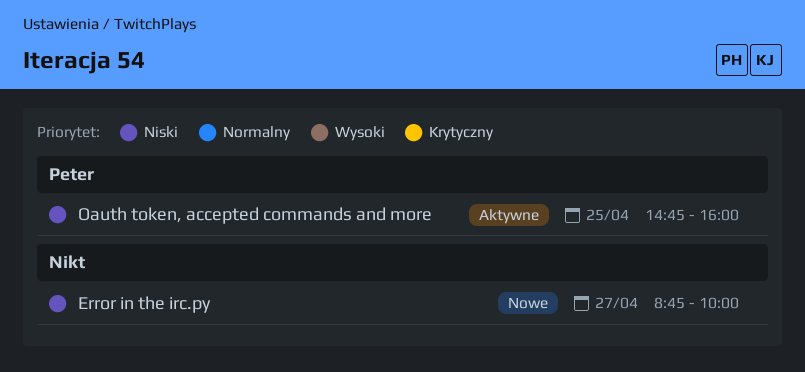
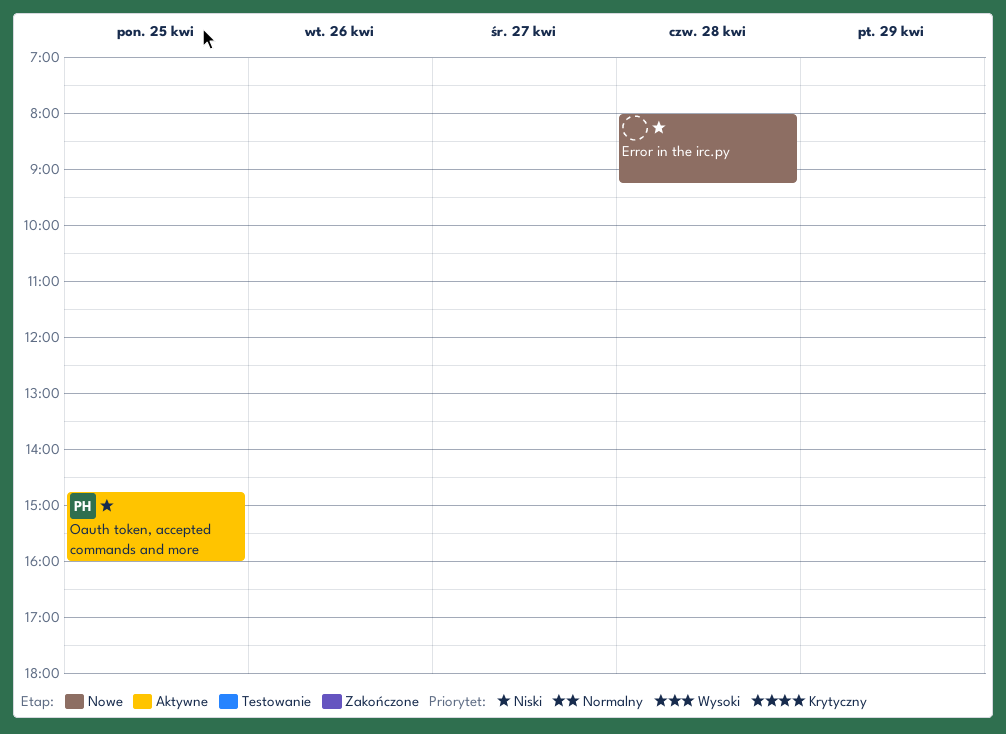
Error in the irc.py, day: Apr 27 -> Apr 28
Error in the irc.py, begins: 08:45 -> 08:00
Error in the irc.py, ends: 10:00 -> 09:15

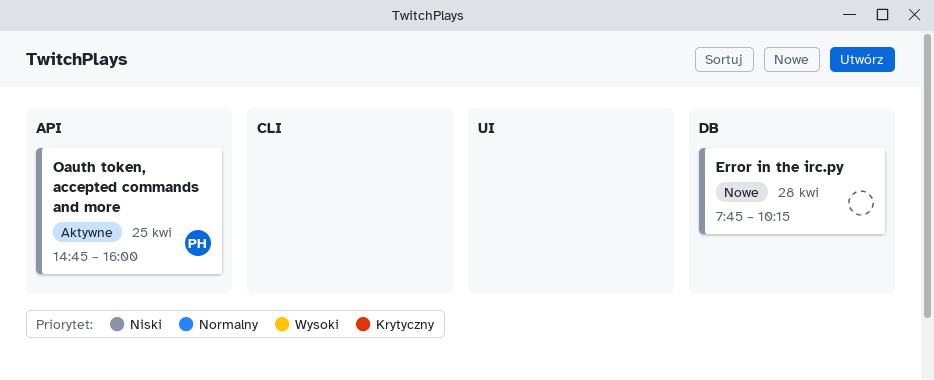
Error in the irc.py, begins: 08:00 -> 07:45
Error in the irc.py, ends: 09:15 -> 10:15

